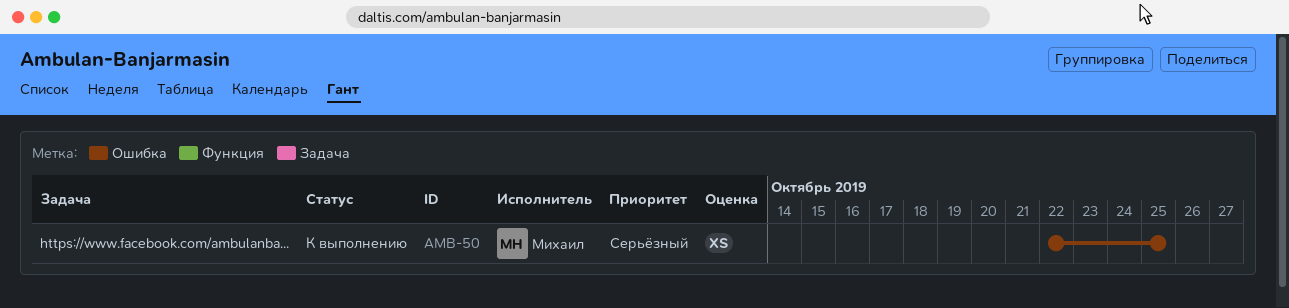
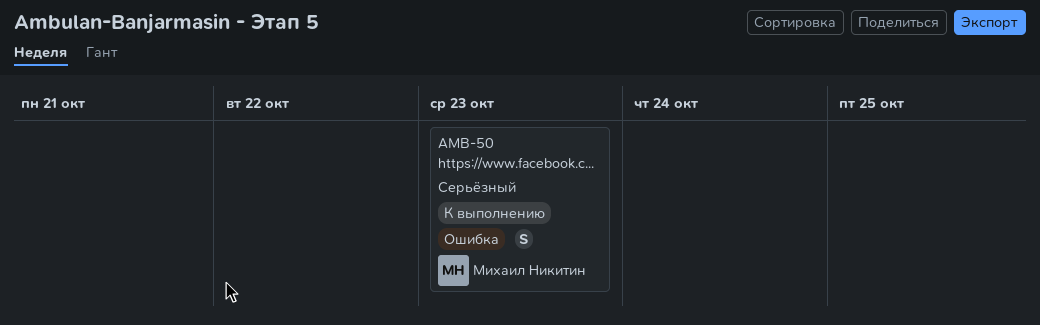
AMB-50, estimate: XS -> S
AMB-50, due: Oct 25 -> Oct 23

